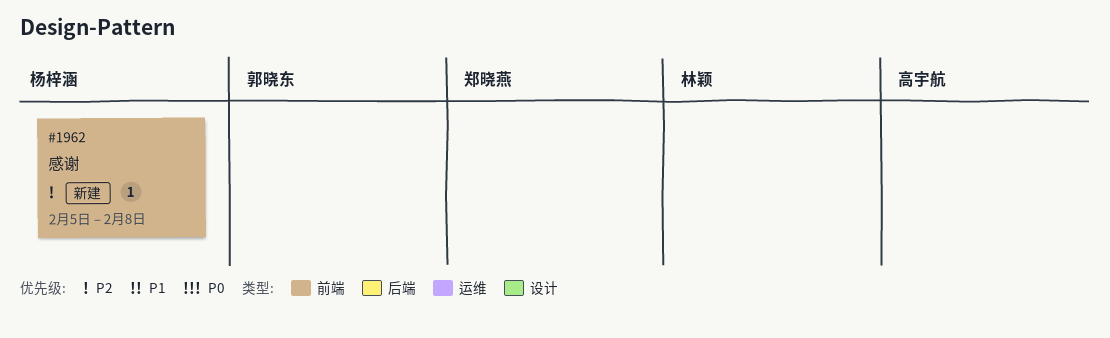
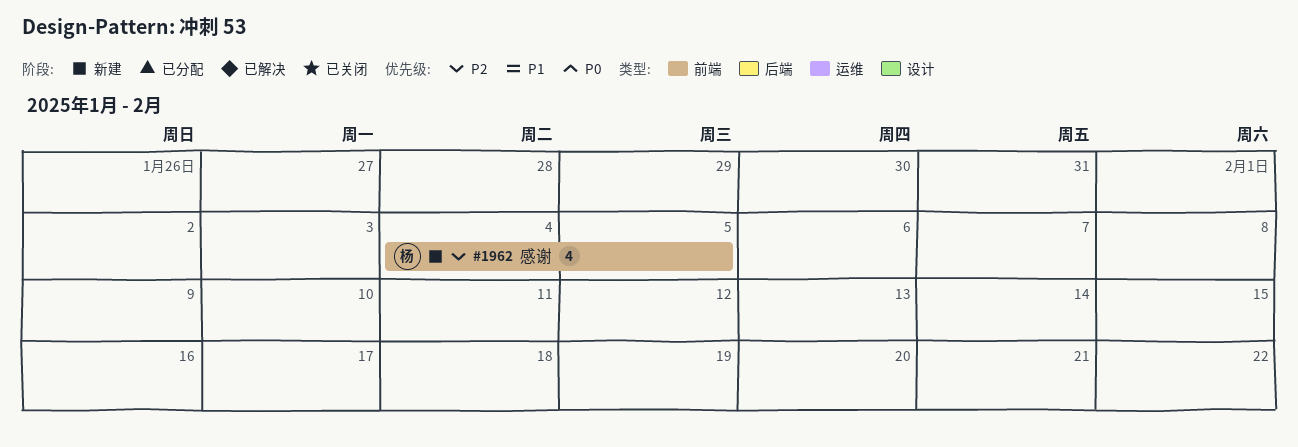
#1962, estimate: 1 -> 4
#1962, start: Feb 5 -> Feb 4
#1962, due: Feb 8 -> Feb 5

